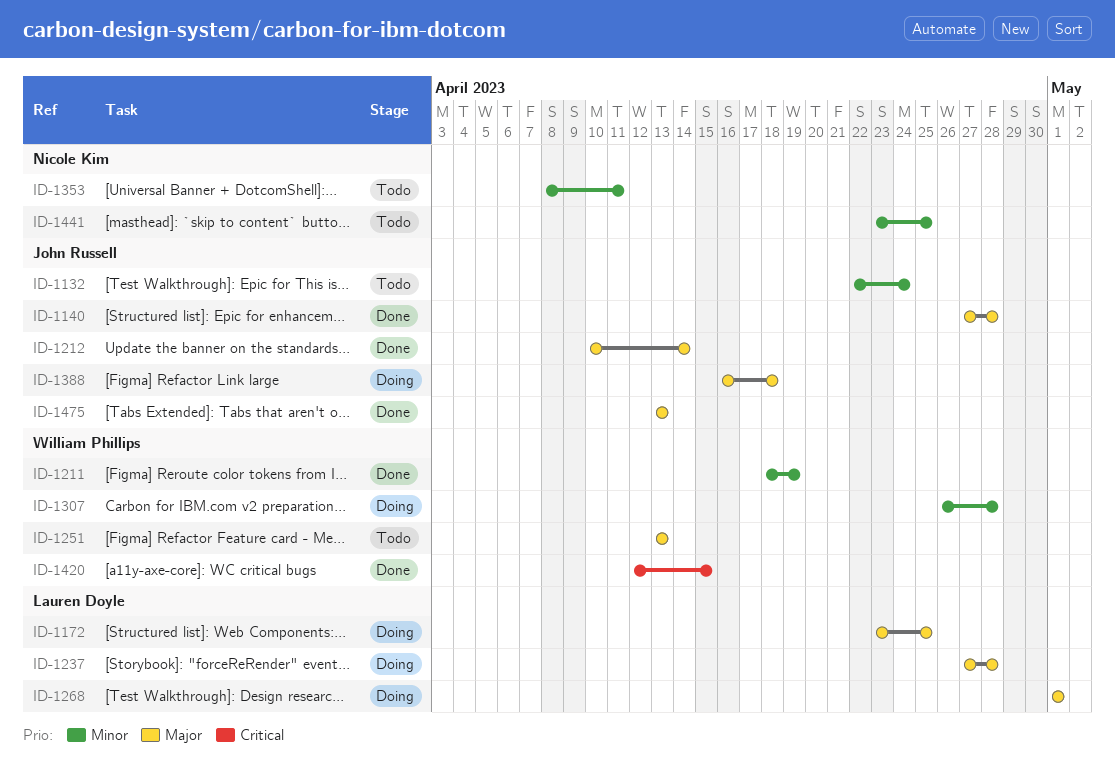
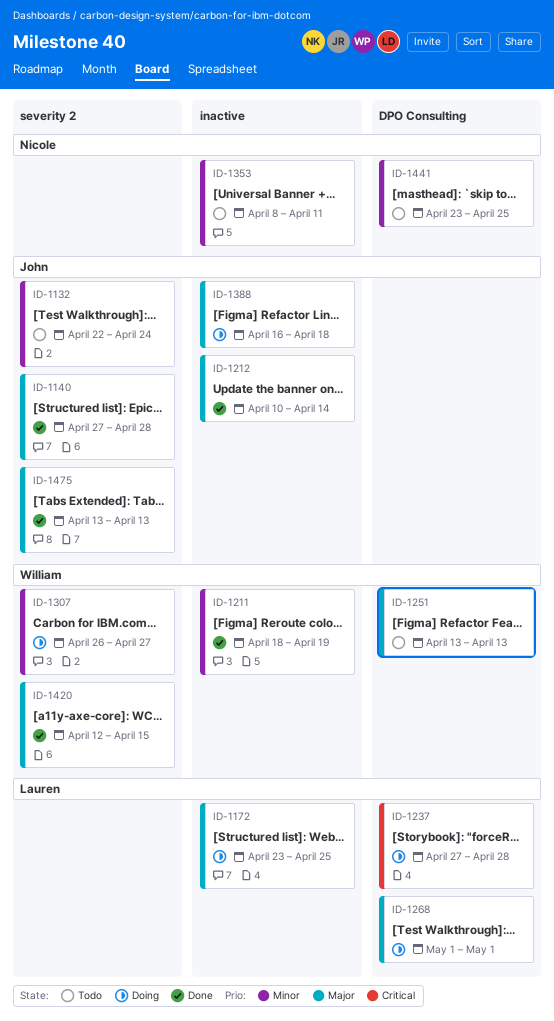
ID-1237, priority: Major -> Critical
ID-1307, due: Apr 28 -> Apr 27
ID-1420, priority: Critical -> Major

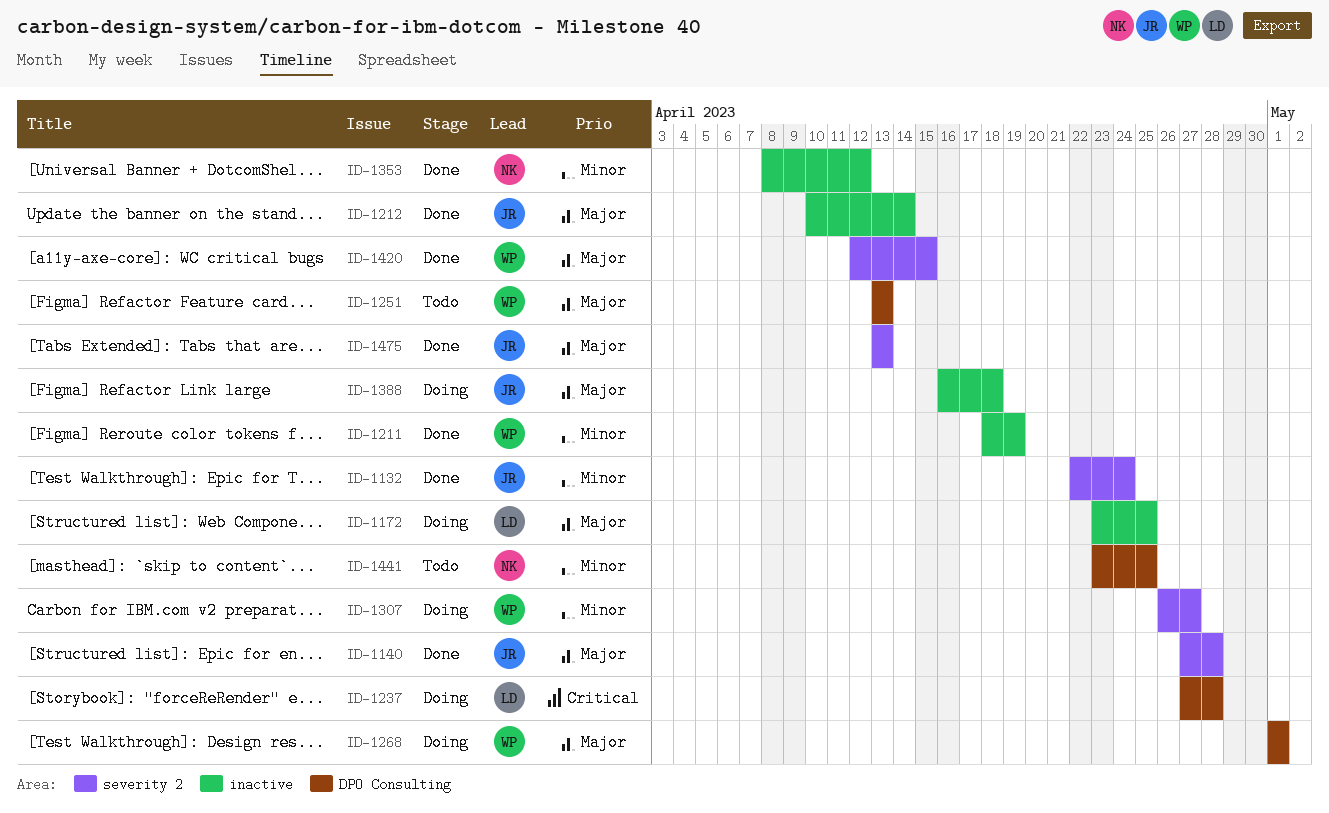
ID-1132, status: Todo -> Done
ID-1268, owner: Lauren -> William
ID-1353, status: Todo -> Done
ID-1353, due: Apr 11 -> Apr 12

